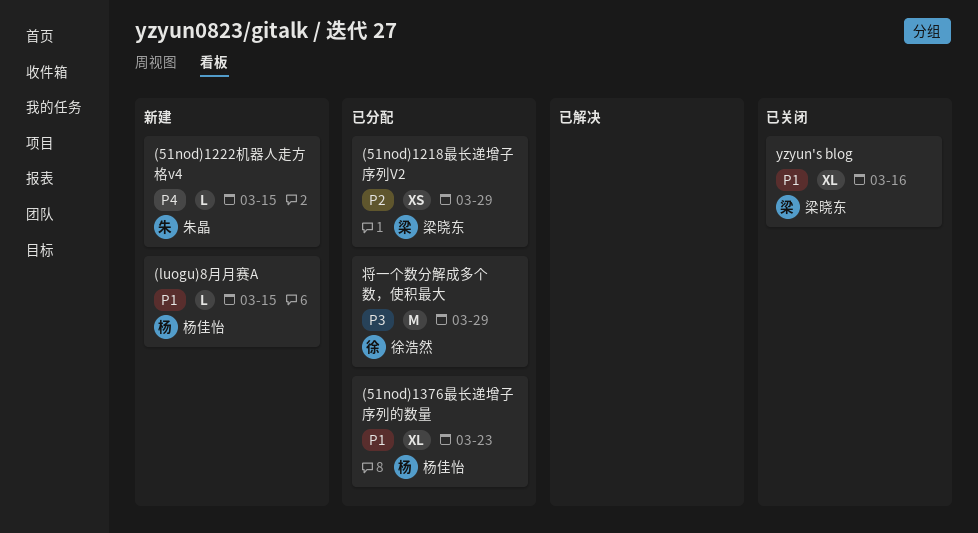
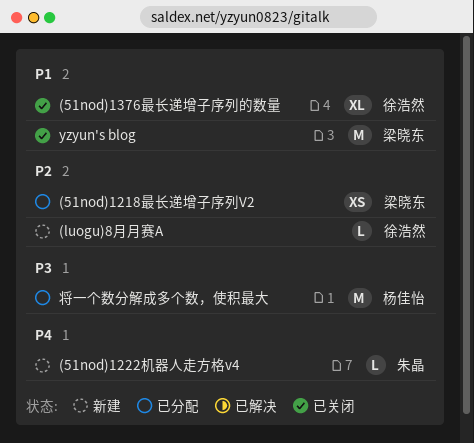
(51nod)1376最长递增子序列的数量, status: 已分配 -> 已关闭
(51nod)1376最长递增子序列的数量, owner: 杨佳怡 -> 徐浩然
(luogu)8月月赛A, owner: 杨佳怡 -> 徐浩然
(luogu)8月月赛A, priority: P1 -> P2
yzyun's blog, estimate: XL -> M
将一个数分解成多个数，使积最大, owner: 徐浩然 -> 杨佳怡

